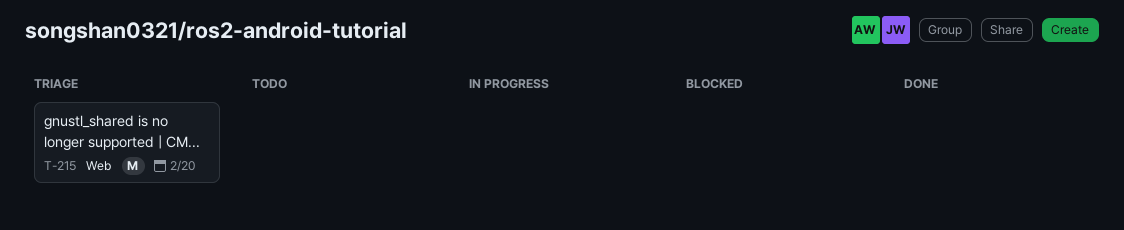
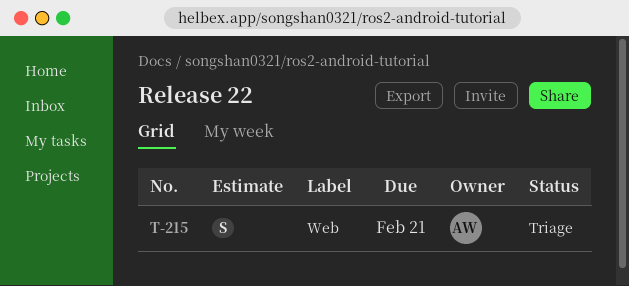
T-215, estimate: M -> S
T-215, due: Feb 20 -> Feb 21

